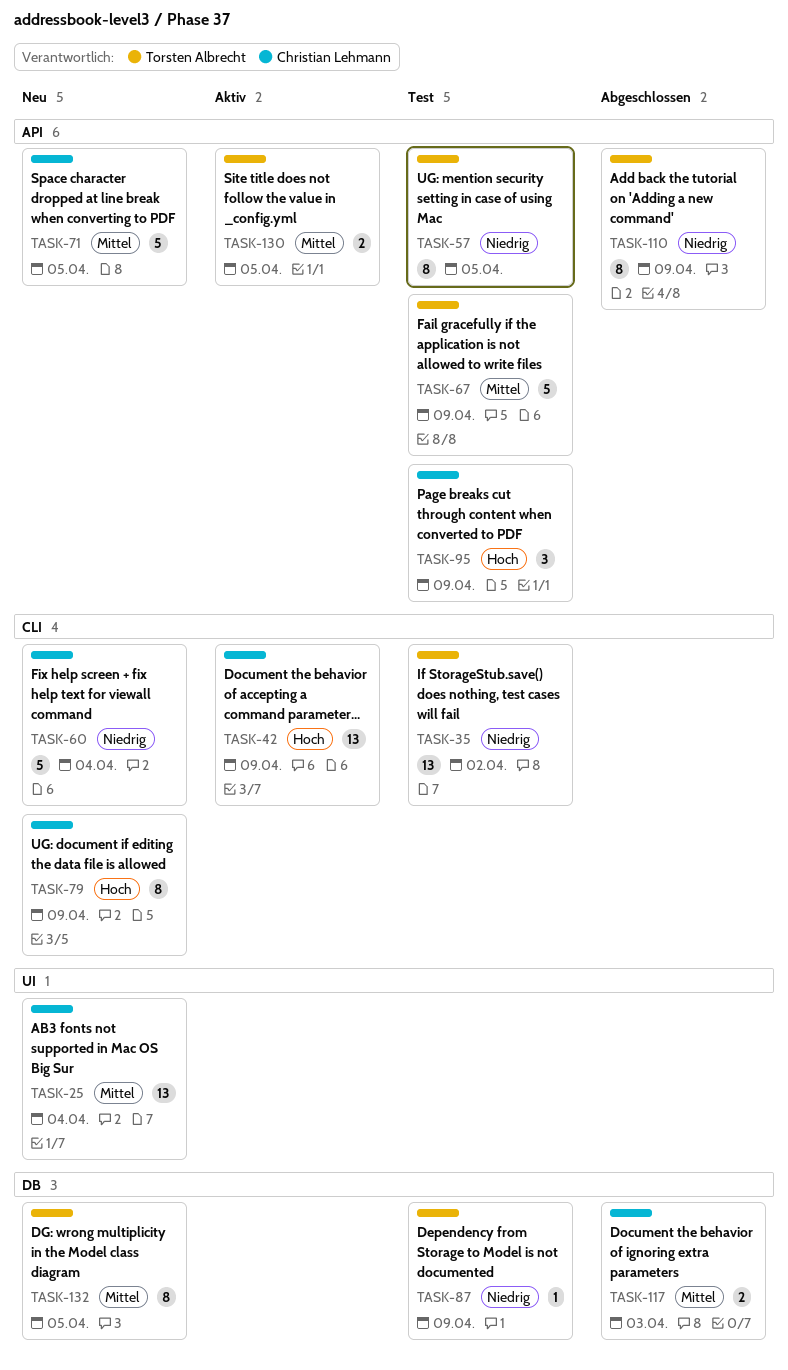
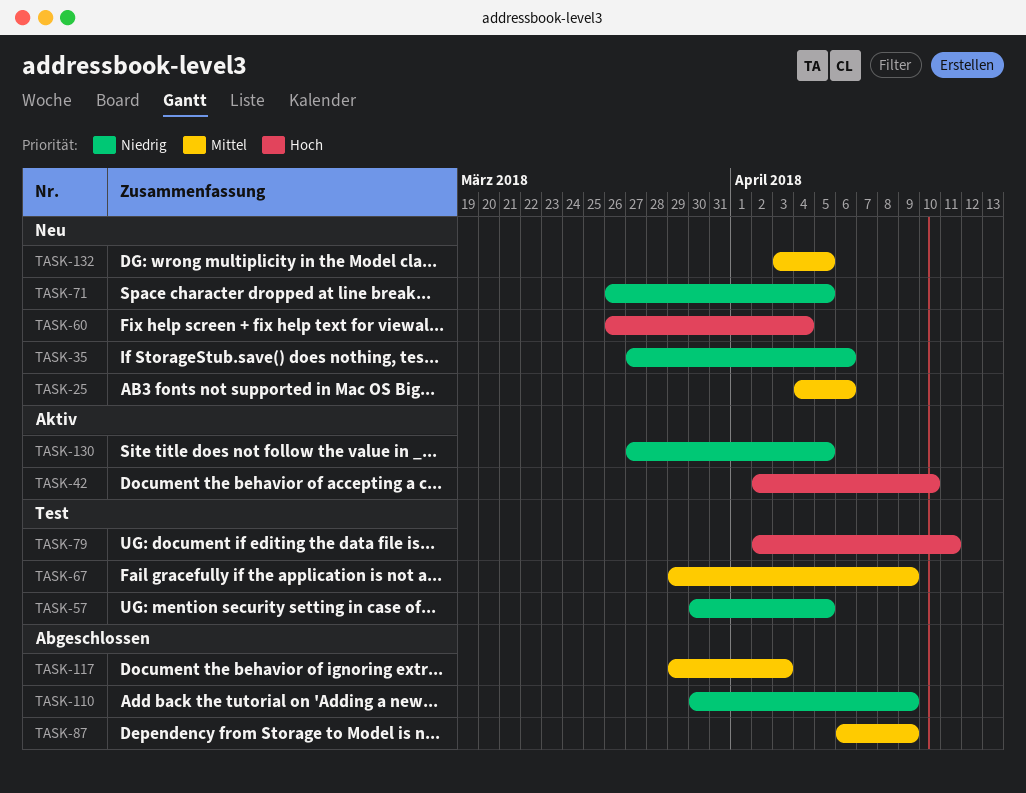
TASK-25, due: Apr 4 -> Apr 6
TASK-35, status: Test -> Neu
TASK-35, due: Apr 2 -> Apr 6
TASK-42, due: Apr 9 -> Apr 10
TASK-60, priority: Niedrig -> Hoch
TASK-71, priority: Mittel -> Niedrig
TASK-79, status: Neu -> Test
TASK-79, due: Apr 9 -> Apr 11
TASK-87, status: Test -> Abgeschlossen
TASK-87, priority: Niedrig -> Mittel
TASK-95: present -> none
TASK-130, priority: Mittel -> Niedrig

